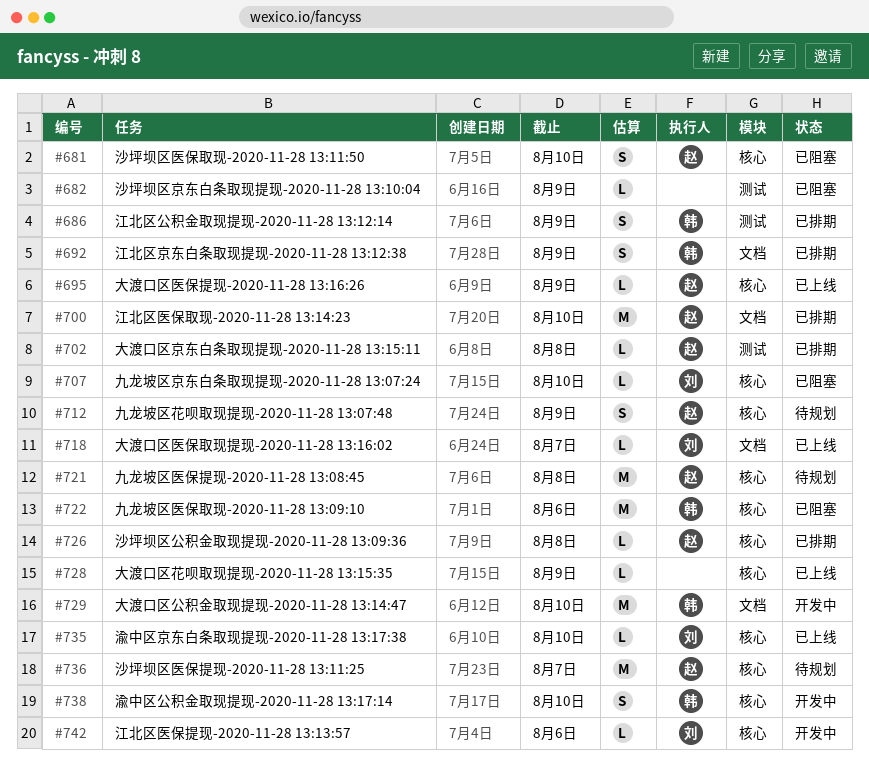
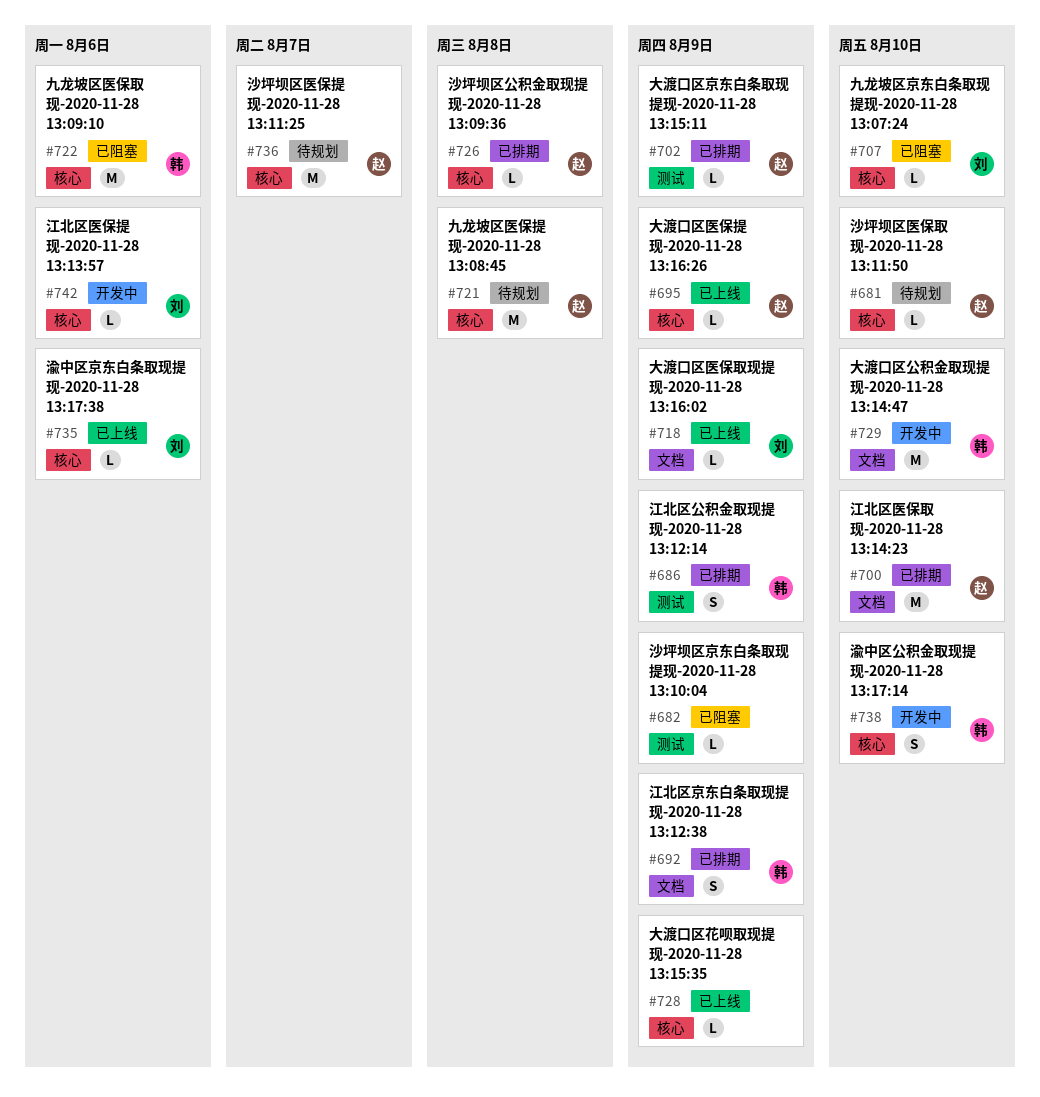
#681, status: 已阻塞 -> 待规划
#681, estimate: S -> L
#702, due: Aug 8 -> Aug 9
#712: present -> none
#718, due: Aug 7 -> Aug 9
#735, due: Aug 10 -> Aug 6

